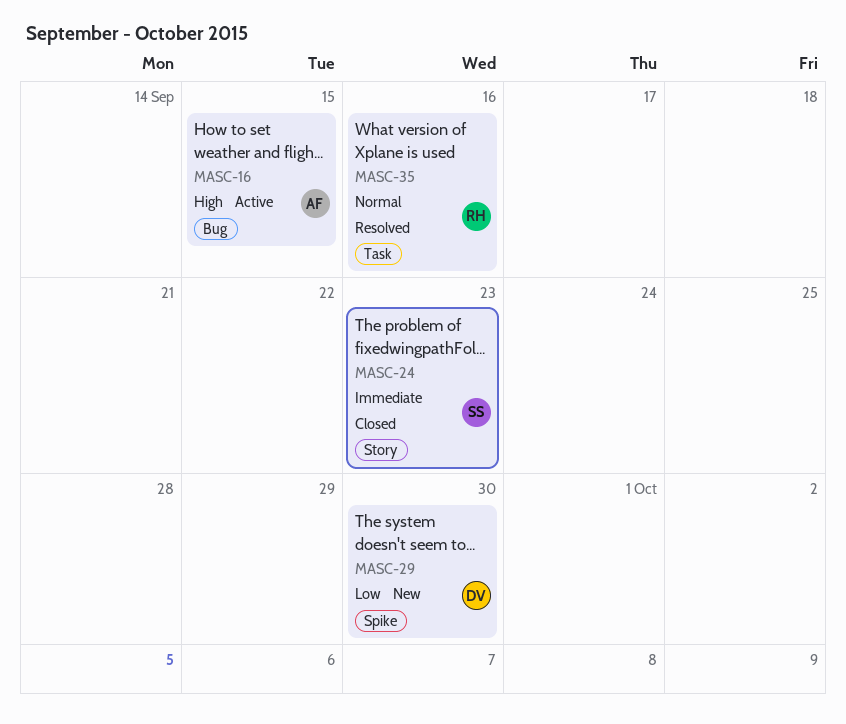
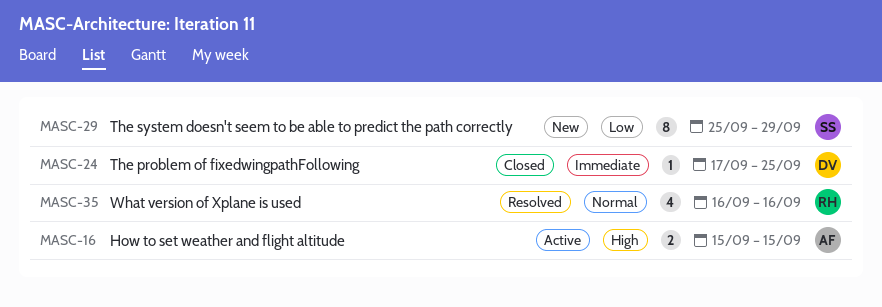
MASC-24, owner: SS -> DV
MASC-24, due: Sep 23 -> Sep 25
MASC-29, owner: DV -> SS
MASC-29, due: Sep 30 -> Sep 29

